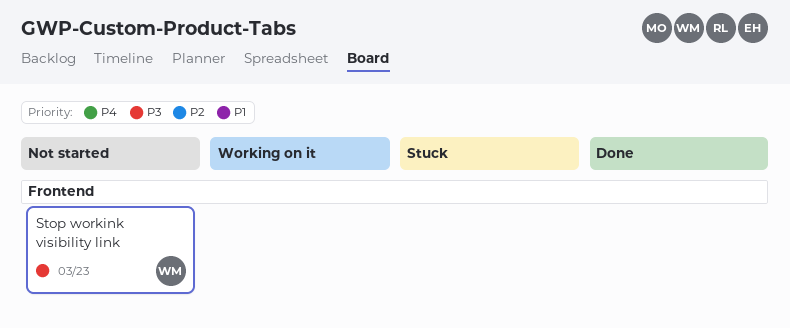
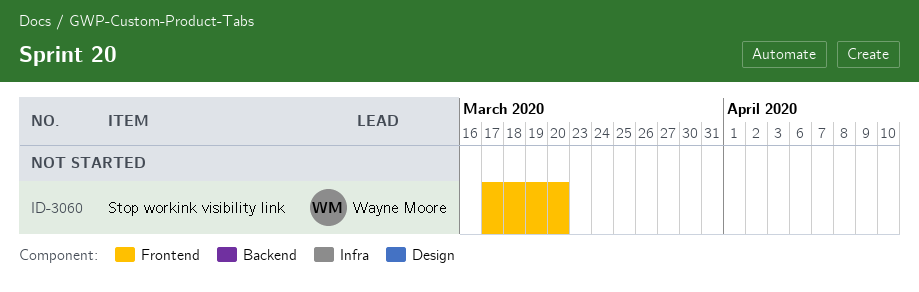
Stop workink visibility link, due: Mar 23 -> Mar 20

